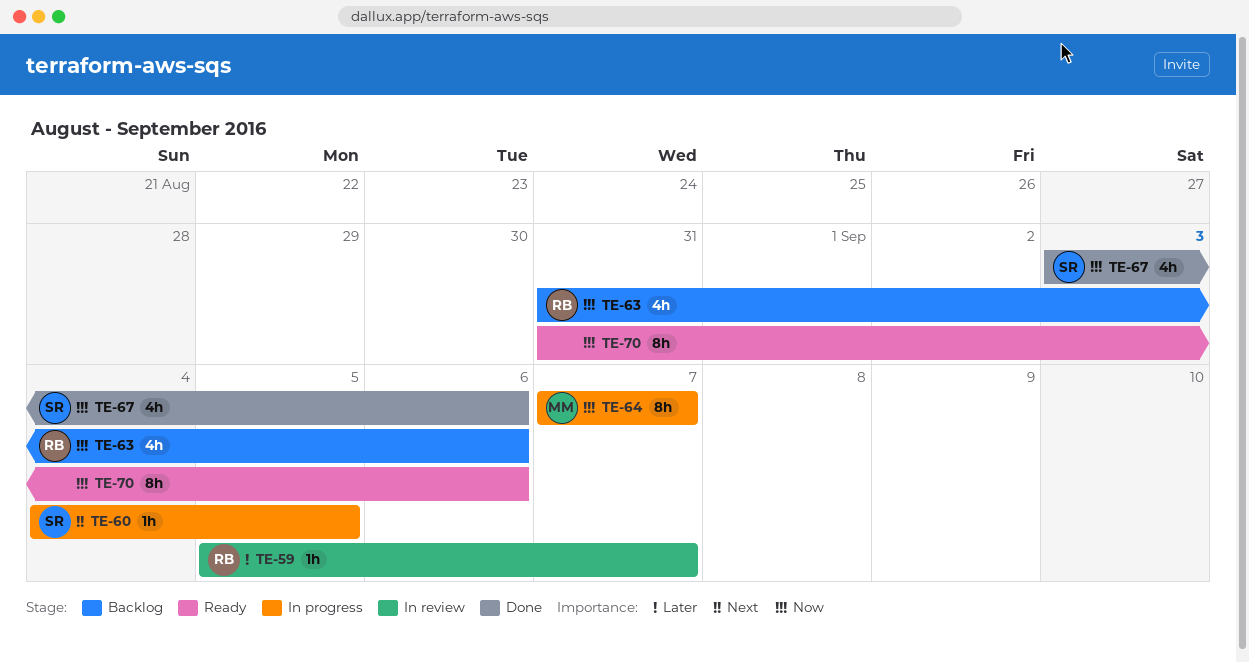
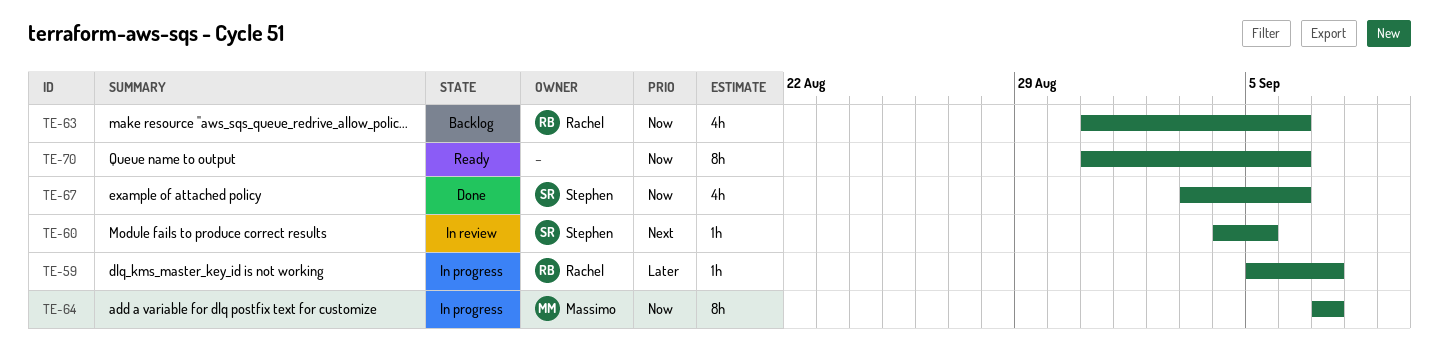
TE-59, status: In review -> In progress
TE-60, status: In progress -> In review

